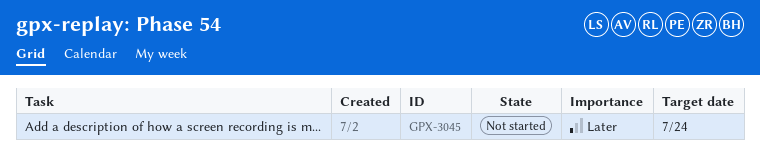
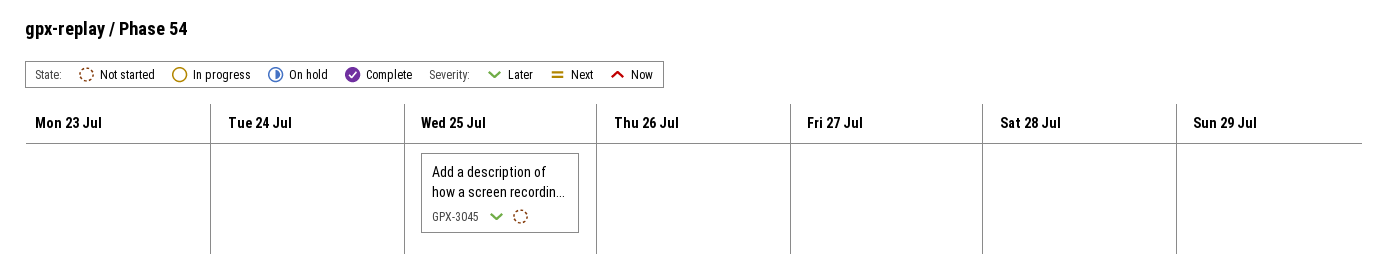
GPX-3045, due: Jul 24 -> Jul 25

